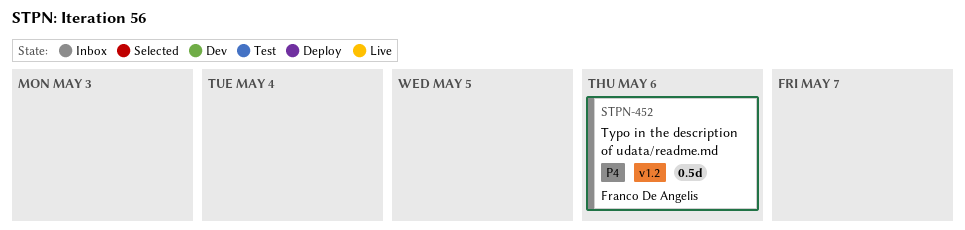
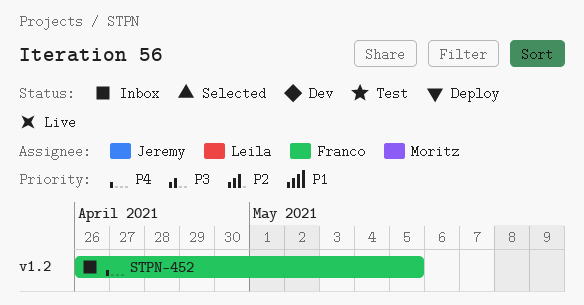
STPN-452, due: May 6 -> May 5

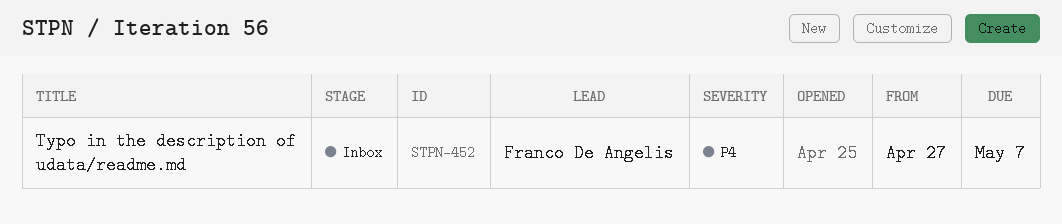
STPN-452, start: Apr 26 -> Apr 27
STPN-452, due: May 5 -> May 7

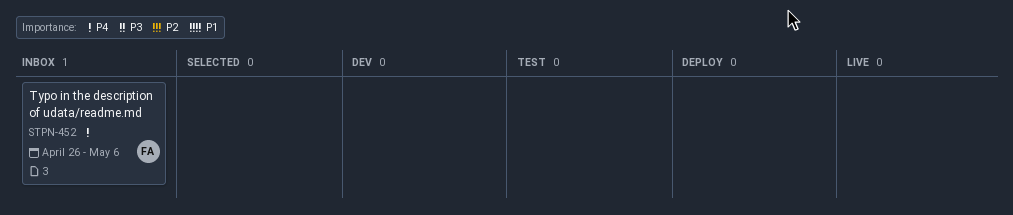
STPN-452, start: Apr 27 -> Apr 26
STPN-452, due: May 7 -> May 6

